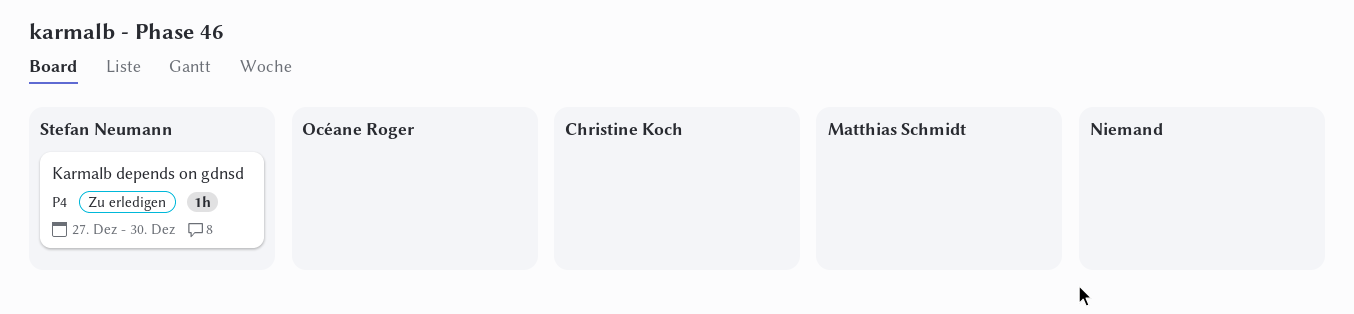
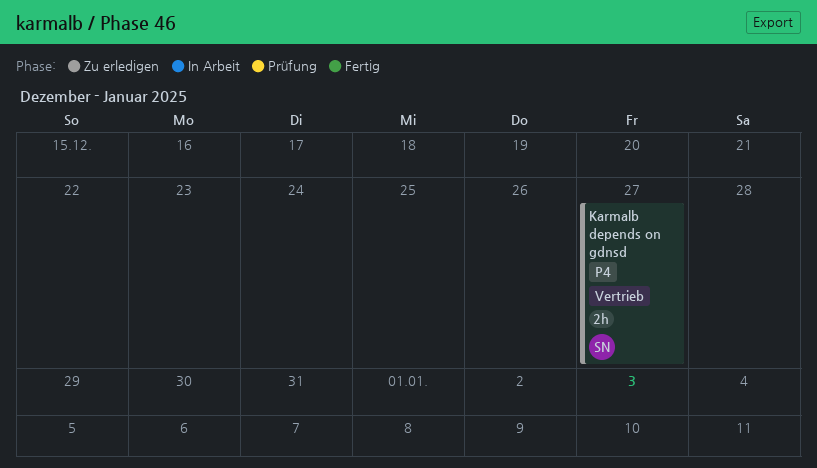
Karmalb depends on gdnsd, estimate: 1h -> 2h
Karmalb depends on gdnsd, due: Dec 30 -> Dec 27

